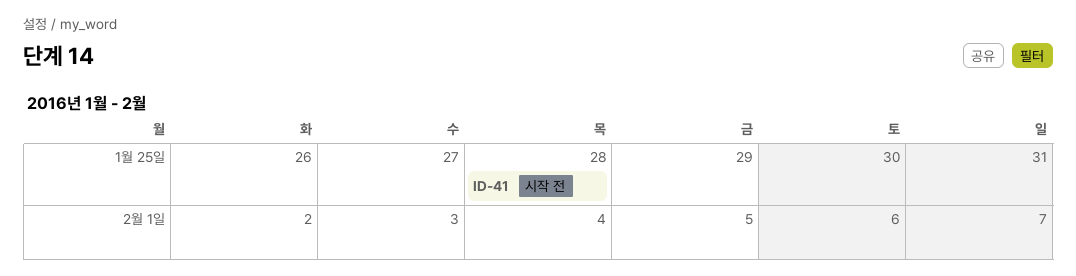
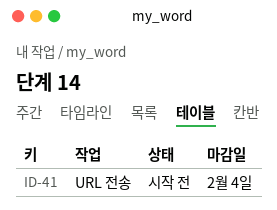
ID-41, due: Jan 28 -> Feb 4

